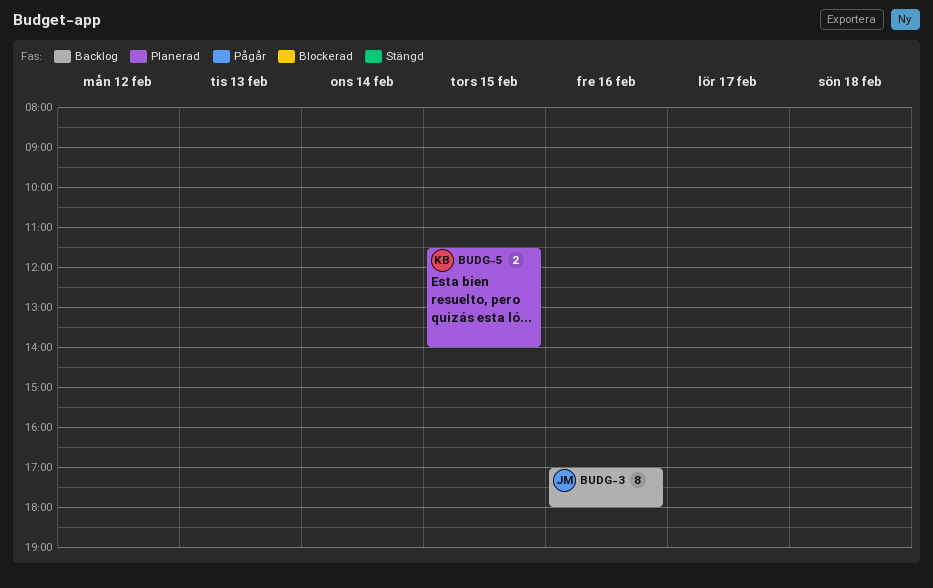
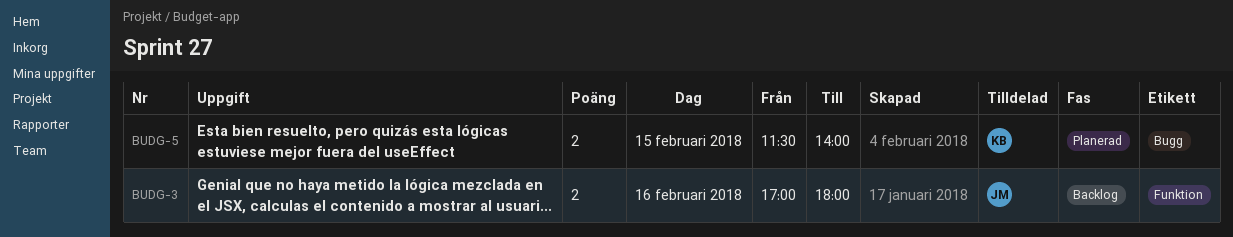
BUDG-3, estimate: 8 -> 2

